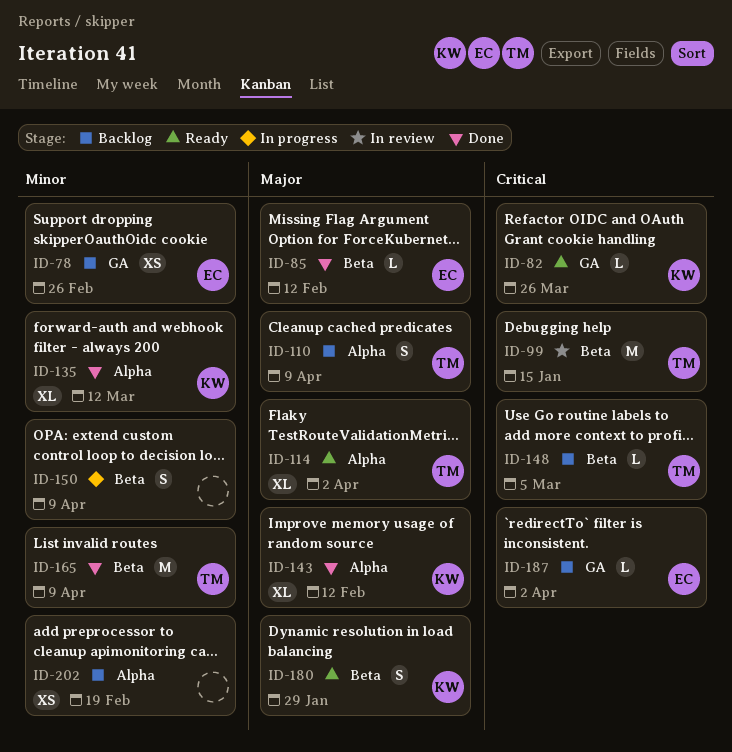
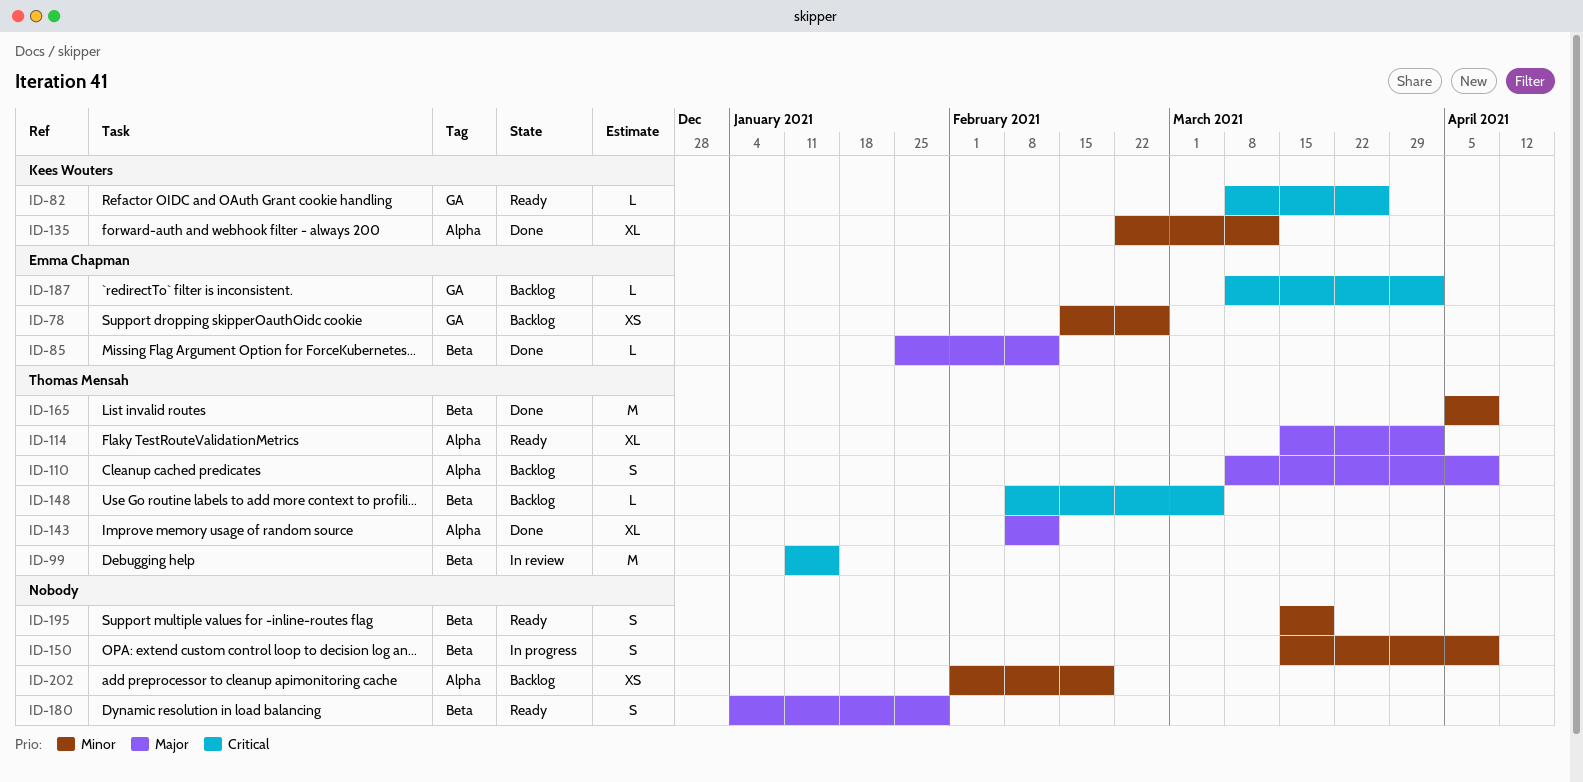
ID-143, owner: Kees Wouters -> Thomas Mensah
ID-180, owner: Kees Wouters -> none
ID-195: none -> present

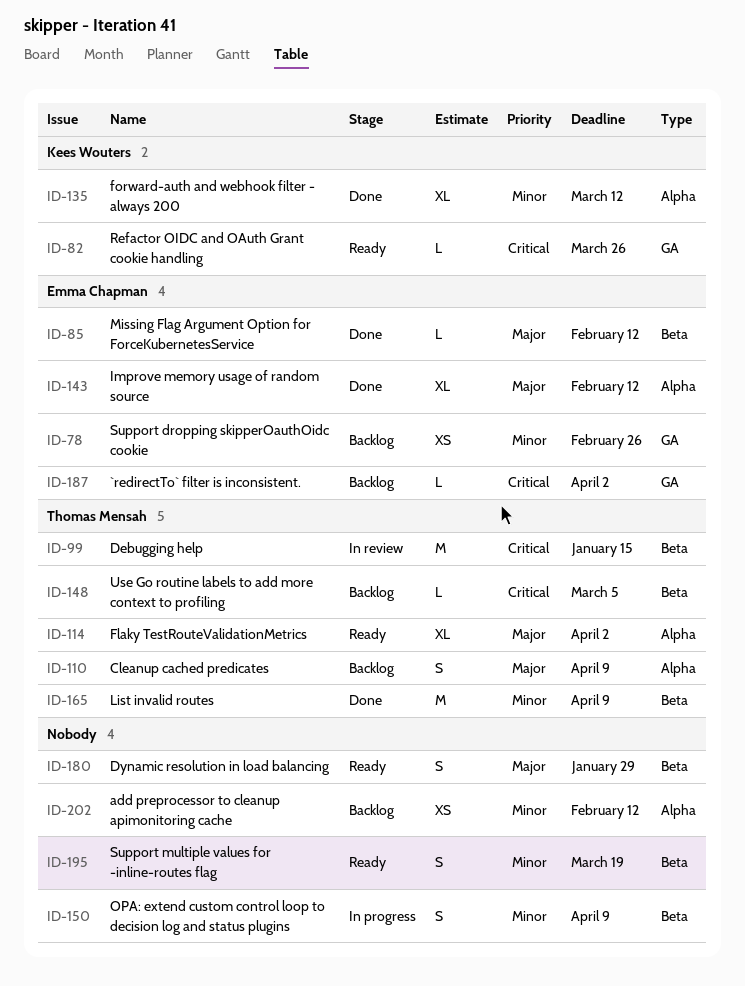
ID-143, owner: Thomas Mensah -> Emma Chapman
ID-202, due: Feb 19 -> Feb 12

